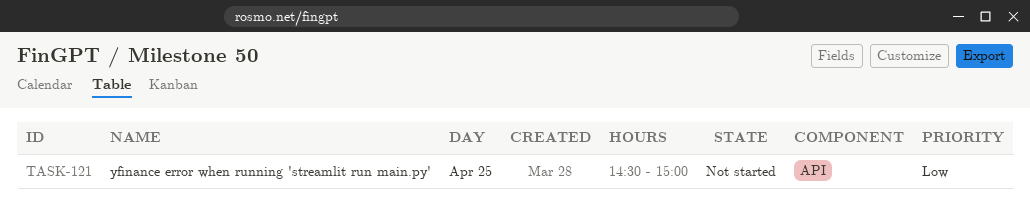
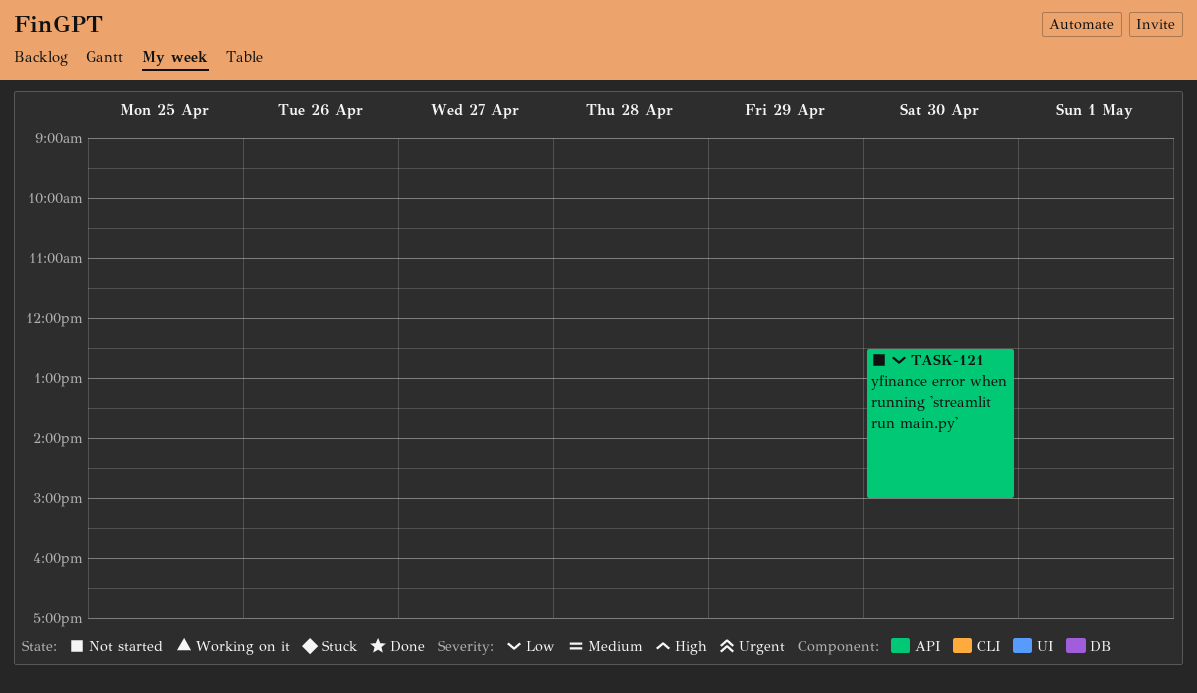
TASK-121, day: Apr 25 -> Apr 30
TASK-121, begins: 14:30 -> 12:30

